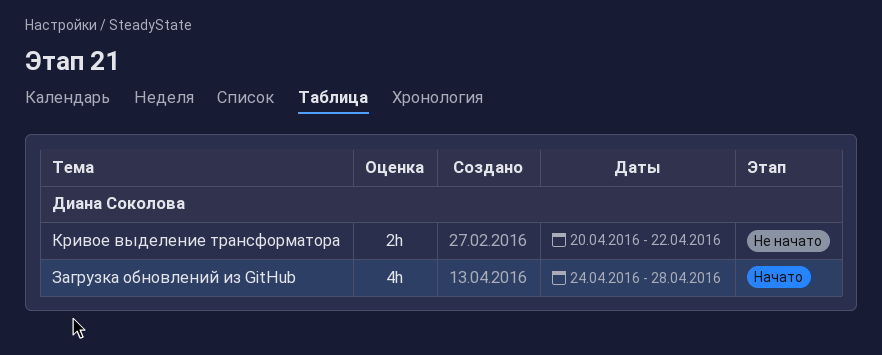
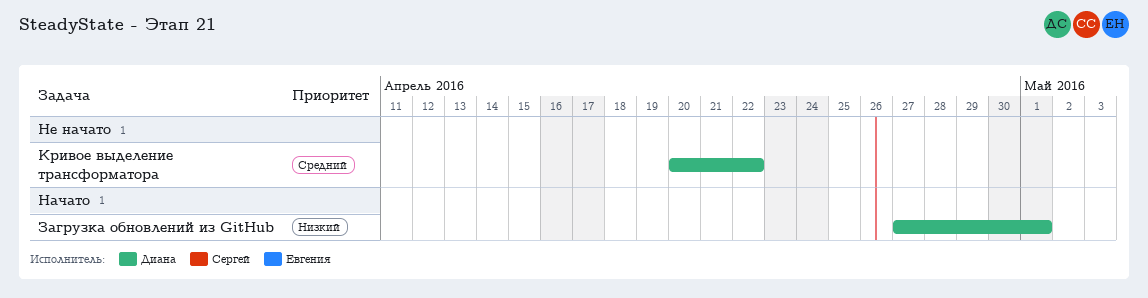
Загрузка обновлений из GitHub, start: Apr 24 -> Apr 27
Загрузка обновлений из GitHub, due: Apr 28 -> May 1

